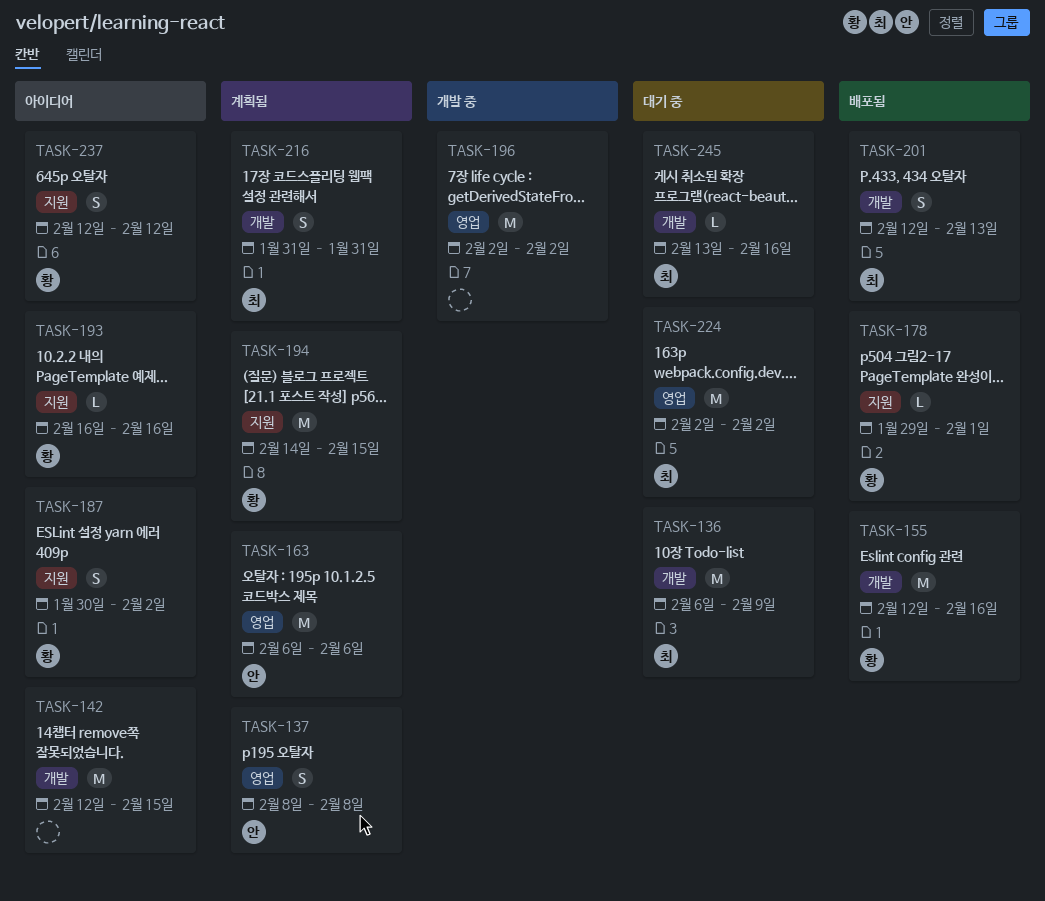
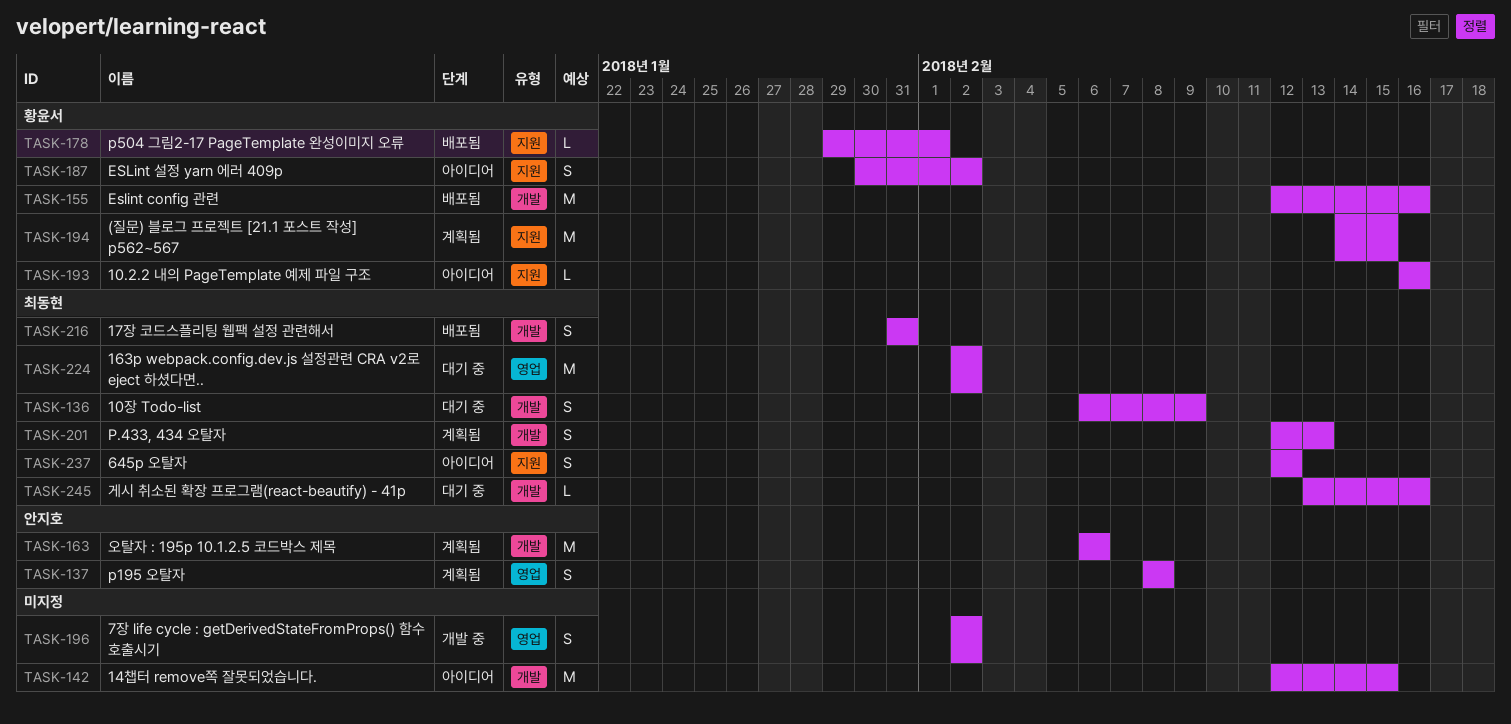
TASK-136, estimate: M -> S
TASK-163, label: 영업 -> 개발
TASK-196, estimate: M -> S
TASK-201, status: 배포됨 -> 계획됨
TASK-216, status: 계획됨 -> 배포됨
TASK-237, owner: 황윤서 -> 최동현

